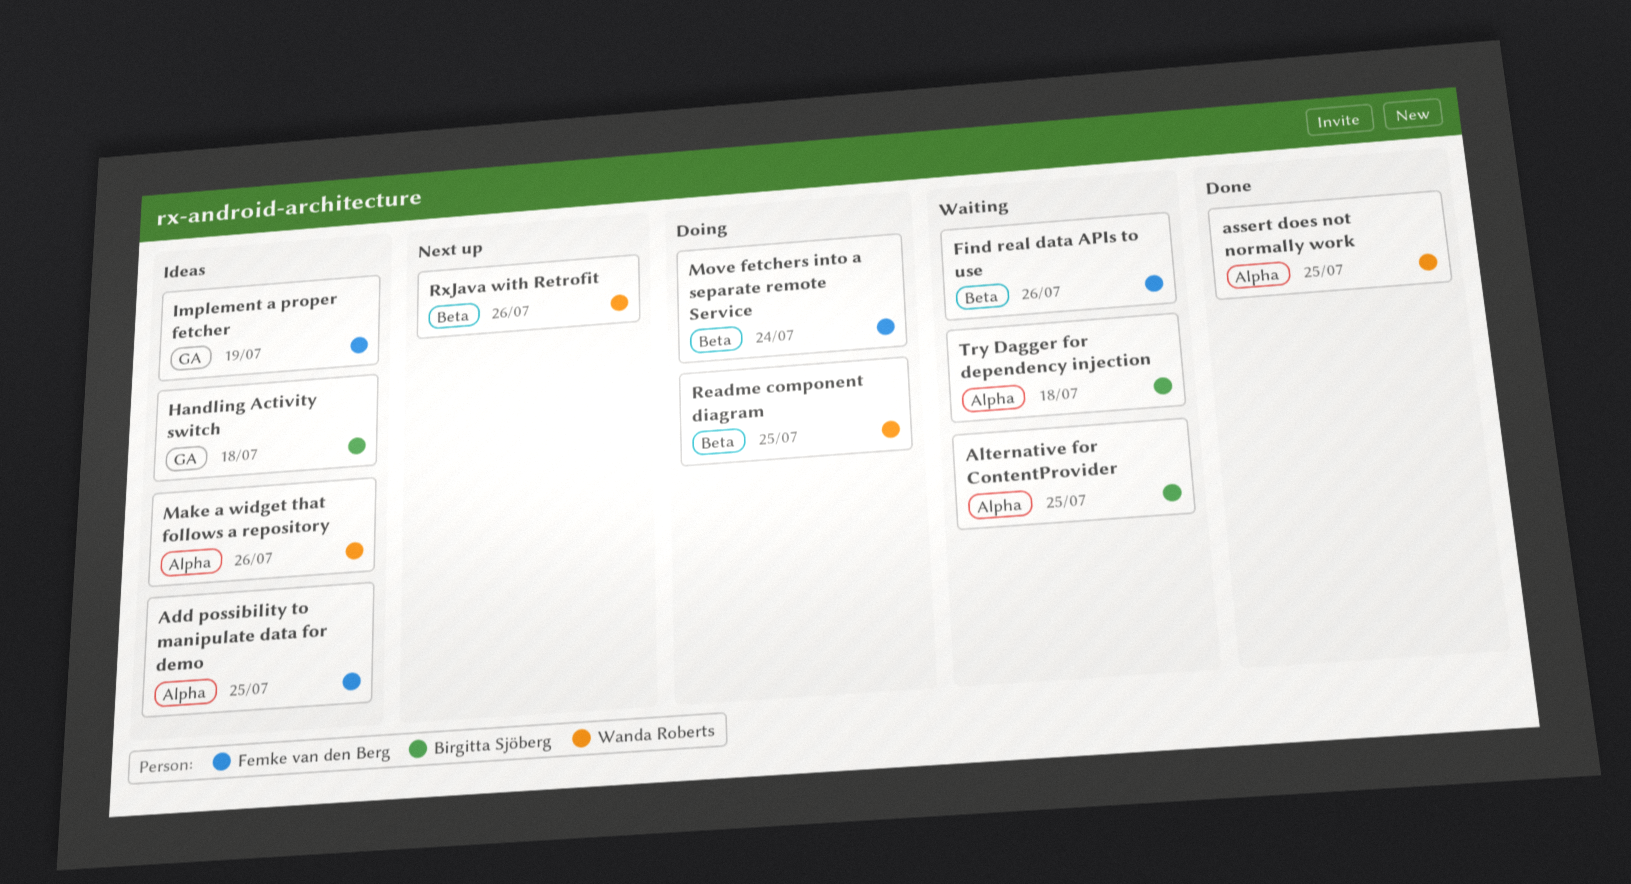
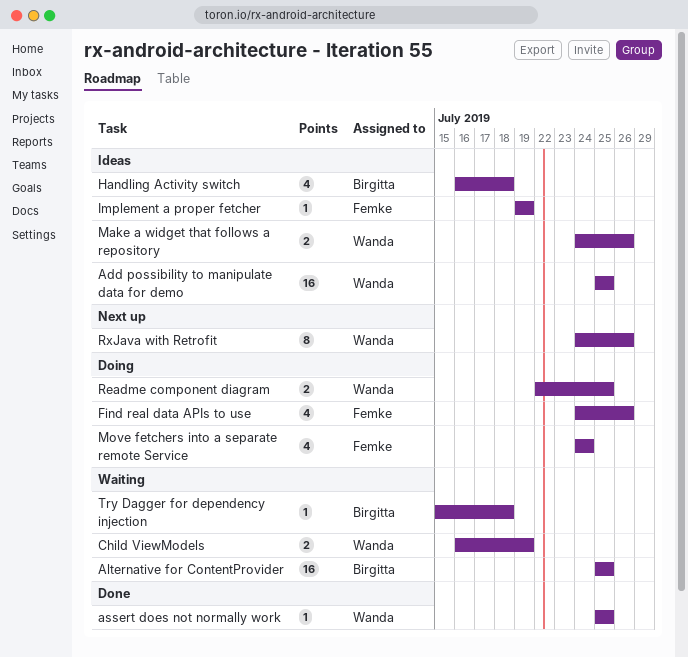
Add possibility to manipulate data for demo, owner: Femke van den Berg -> Wanda Roberts
Child ViewModels: none -> present
Find real data APIs to use, status: Waiting -> Doing

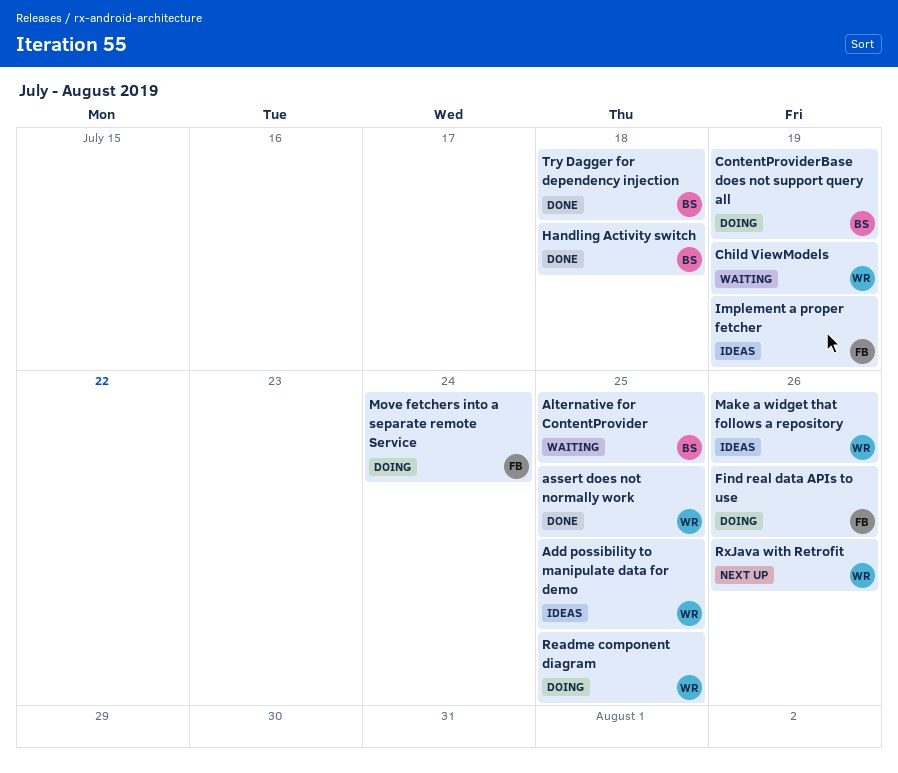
ContentProviderBase does not support query all: none -> present
Handling Activity switch, status: Ideas -> Done
Try Dagger for dependency injection, status: Waiting -> Done

